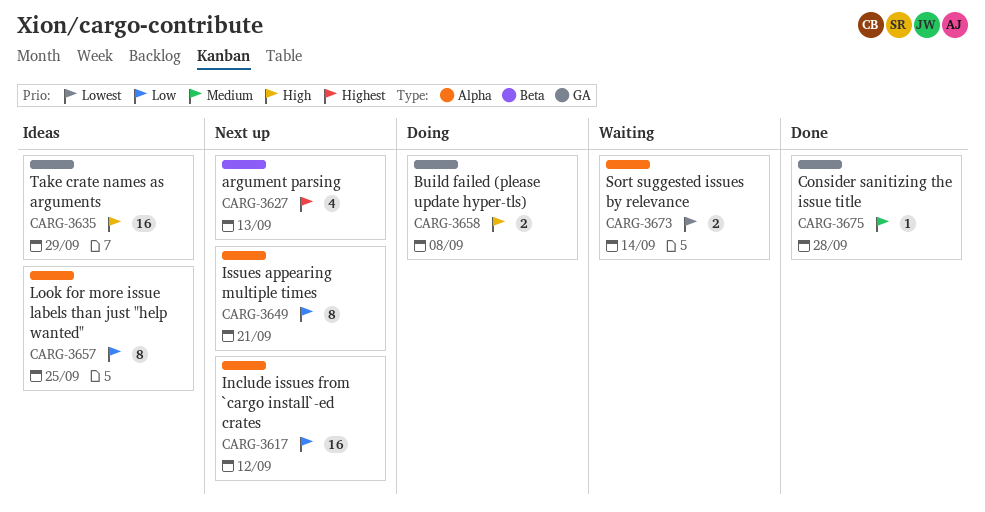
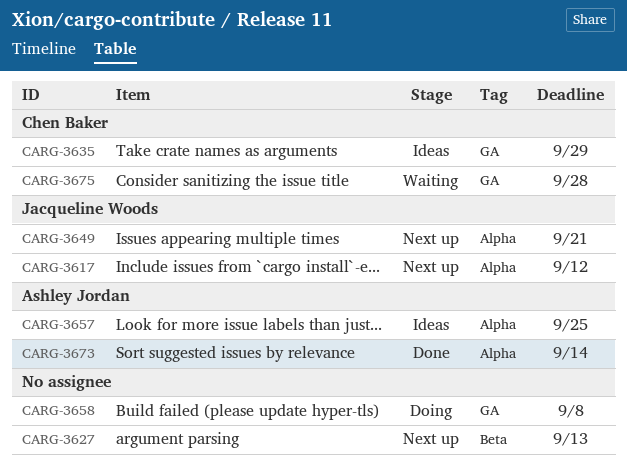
CARG-3673, status: Waiting -> Done
CARG-3675, status: Done -> Waiting

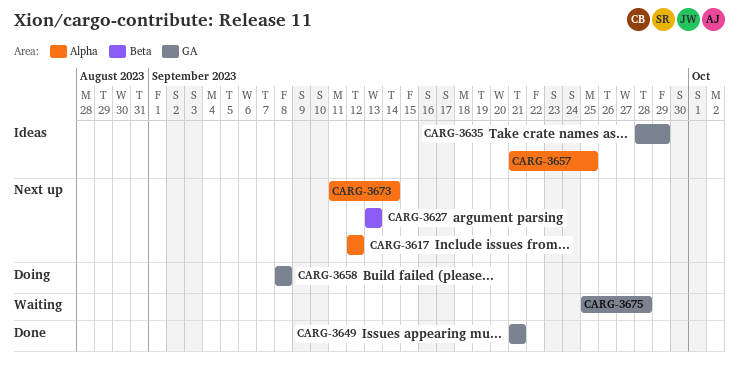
CARG-3649, status: Next up -> Done
CARG-3649, label: Alpha -> GA
CARG-3673, status: Done -> Next up

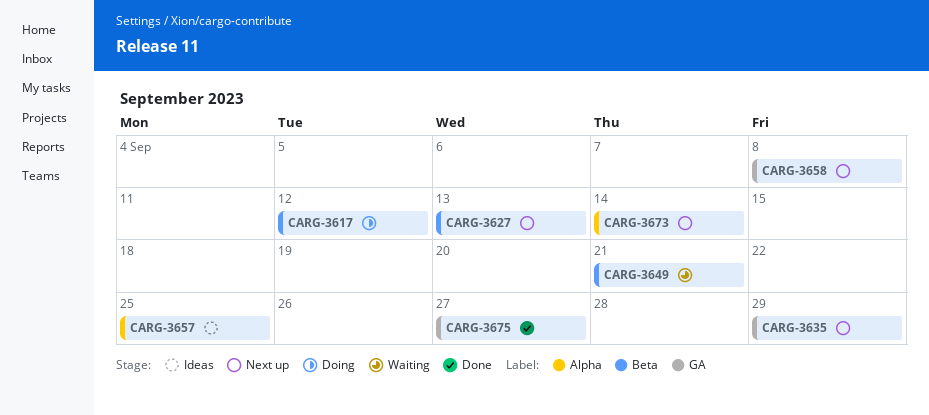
CARG-3617, status: Next up -> Doing
CARG-3617, label: Alpha -> Beta
CARG-3635, status: Ideas -> Next up
CARG-3649, status: Done -> Waiting
CARG-3649, label: GA -> Beta
CARG-3658, status: Doing -> Next up
CARG-3675, status: Waiting -> Done
CARG-3675, due: Sep 28 -> Sep 27

